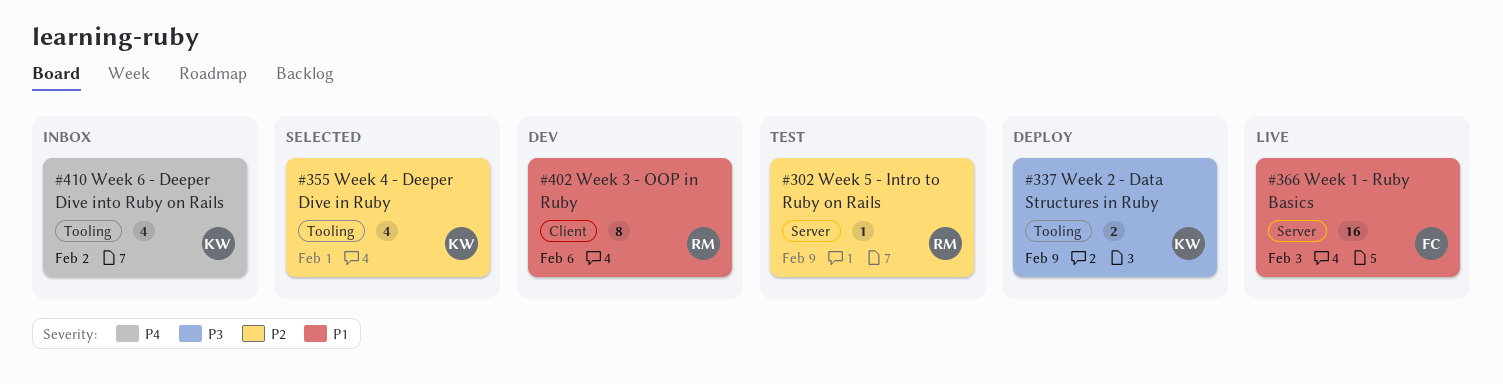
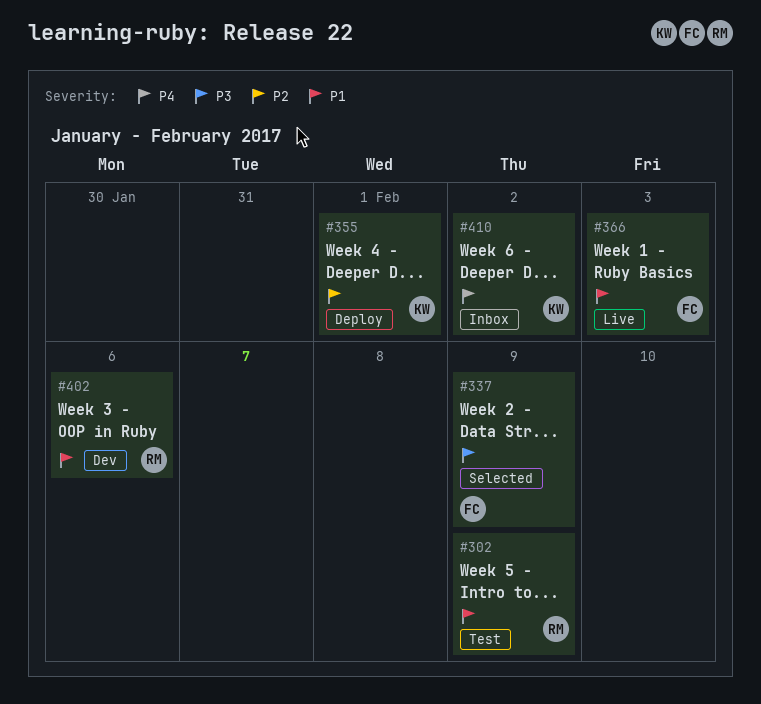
#302, priority: P2 -> P1
#337, status: Deploy -> Selected
#337, owner: KW -> FC
#355, status: Selected -> Deploy

